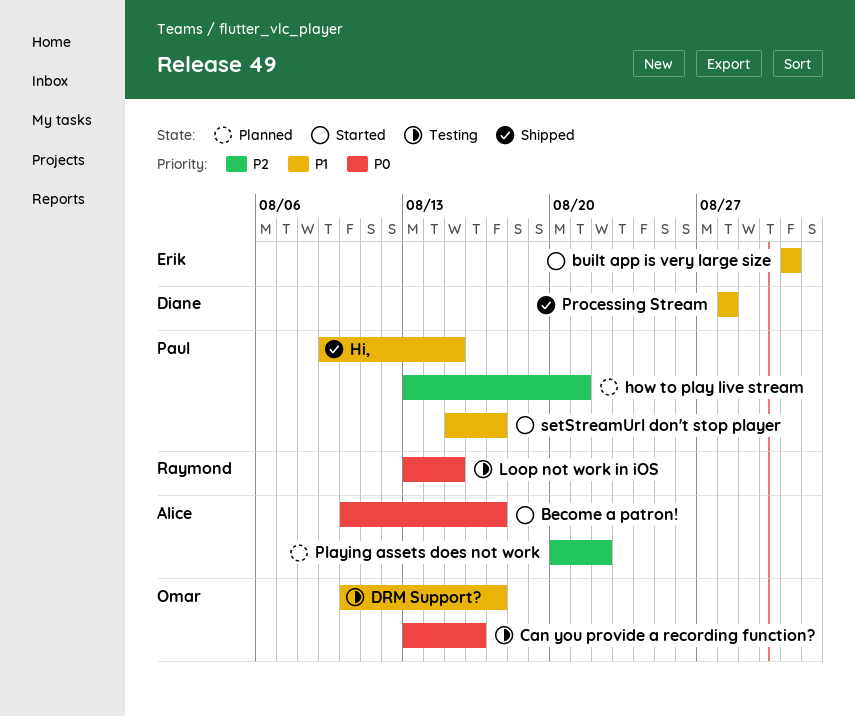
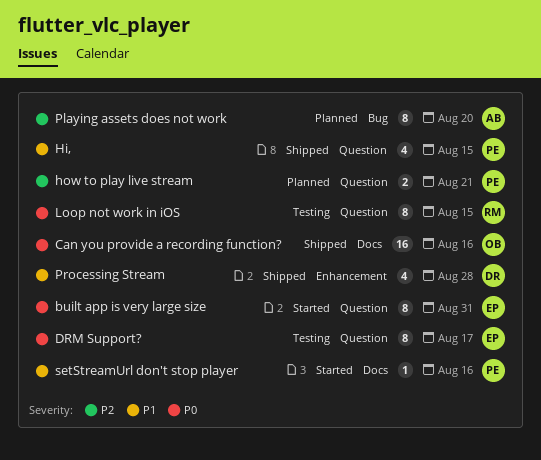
Become a patron!: present -> none
built app is very large size, priority: P1 -> P0
Can you provide a recording function?, status: Testing -> Shipped
DRM Support?, owner: Omar -> Erik
DRM Support?, priority: P1 -> P0
Playing assets does not work, due: Aug 22 -> Aug 20
setStreamUrl don't stop player, due: Aug 17 -> Aug 16

